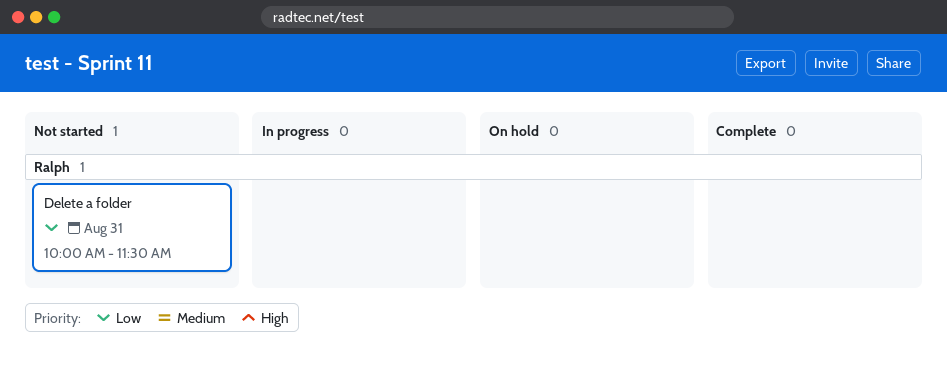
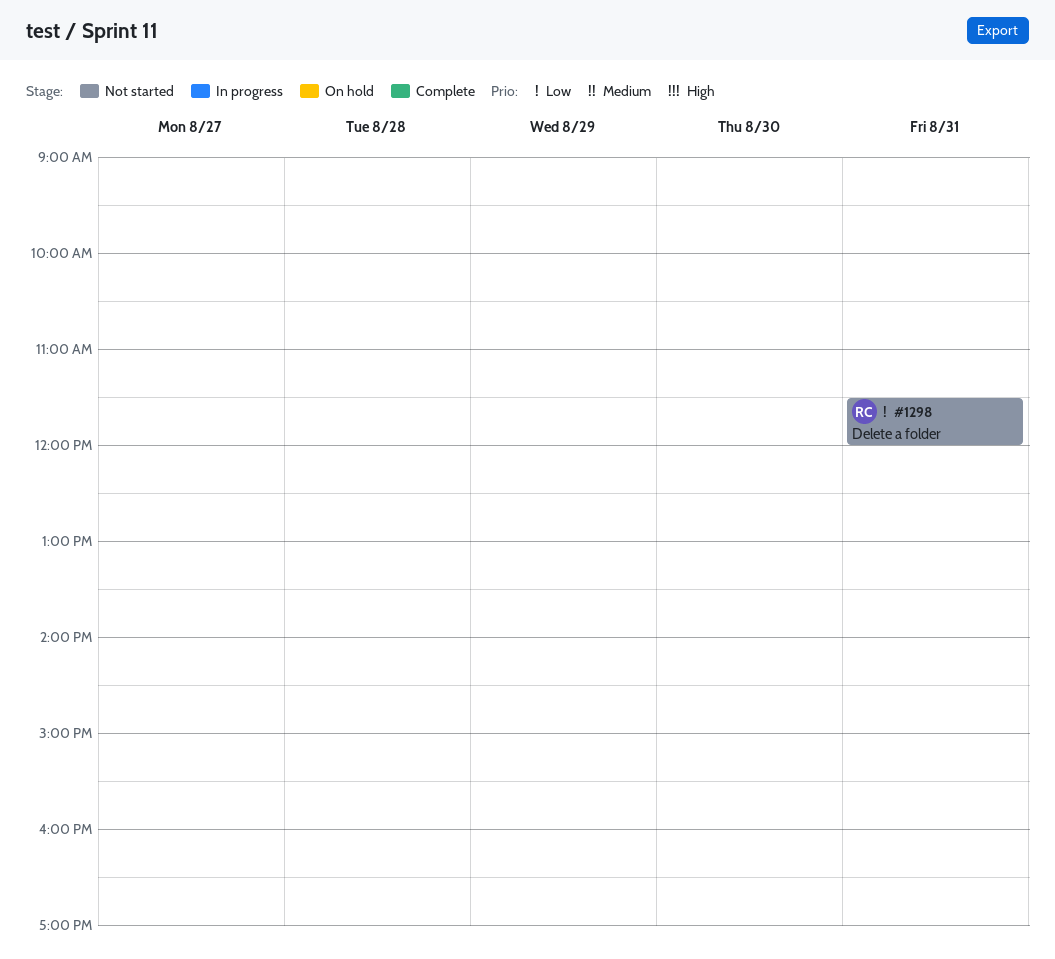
Delete a folder, begins: 10:00 -> 11:30
Delete a folder, ends: 11:30 -> 12:00

